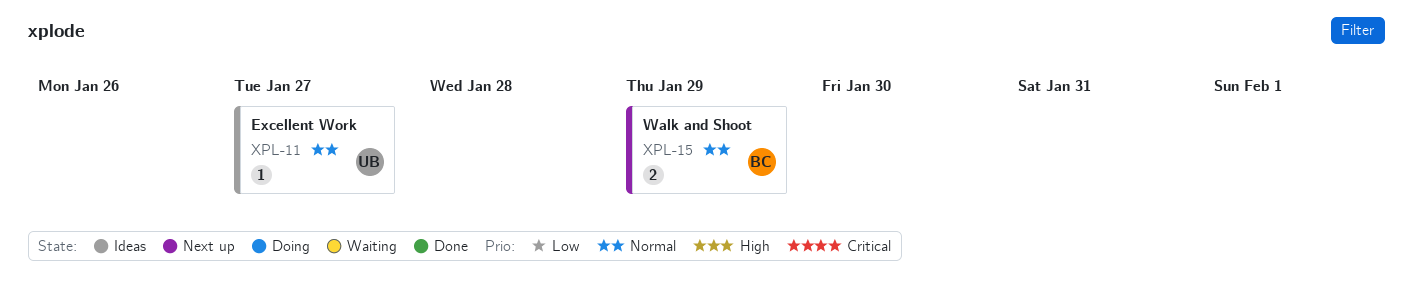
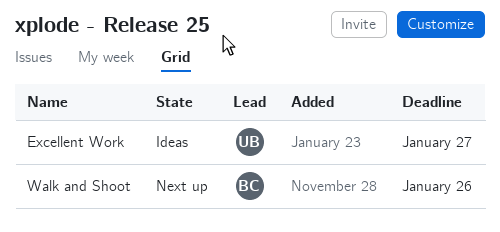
Walk and Shoot, due: Jan 29 -> Jan 26

